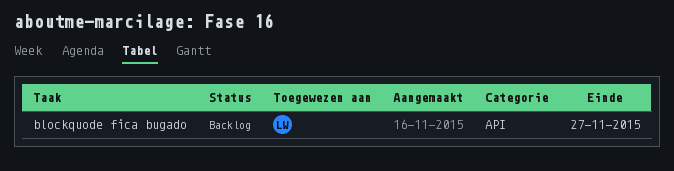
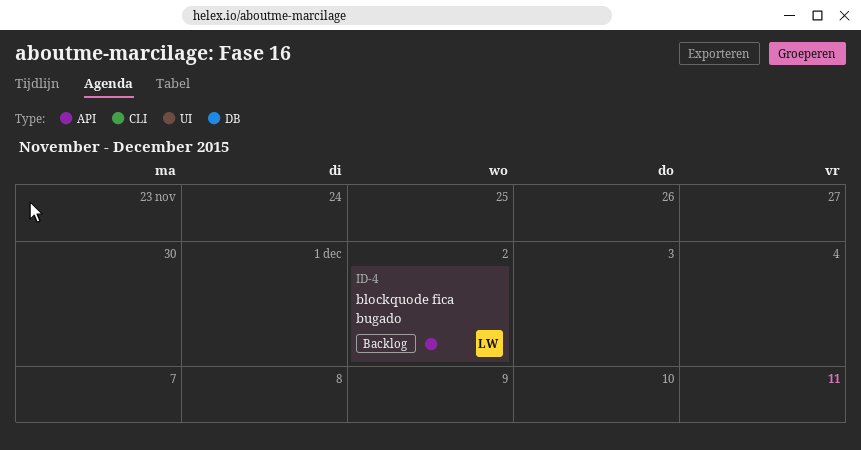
blockquode fica bugado, due: Nov 27 -> Dec 2

